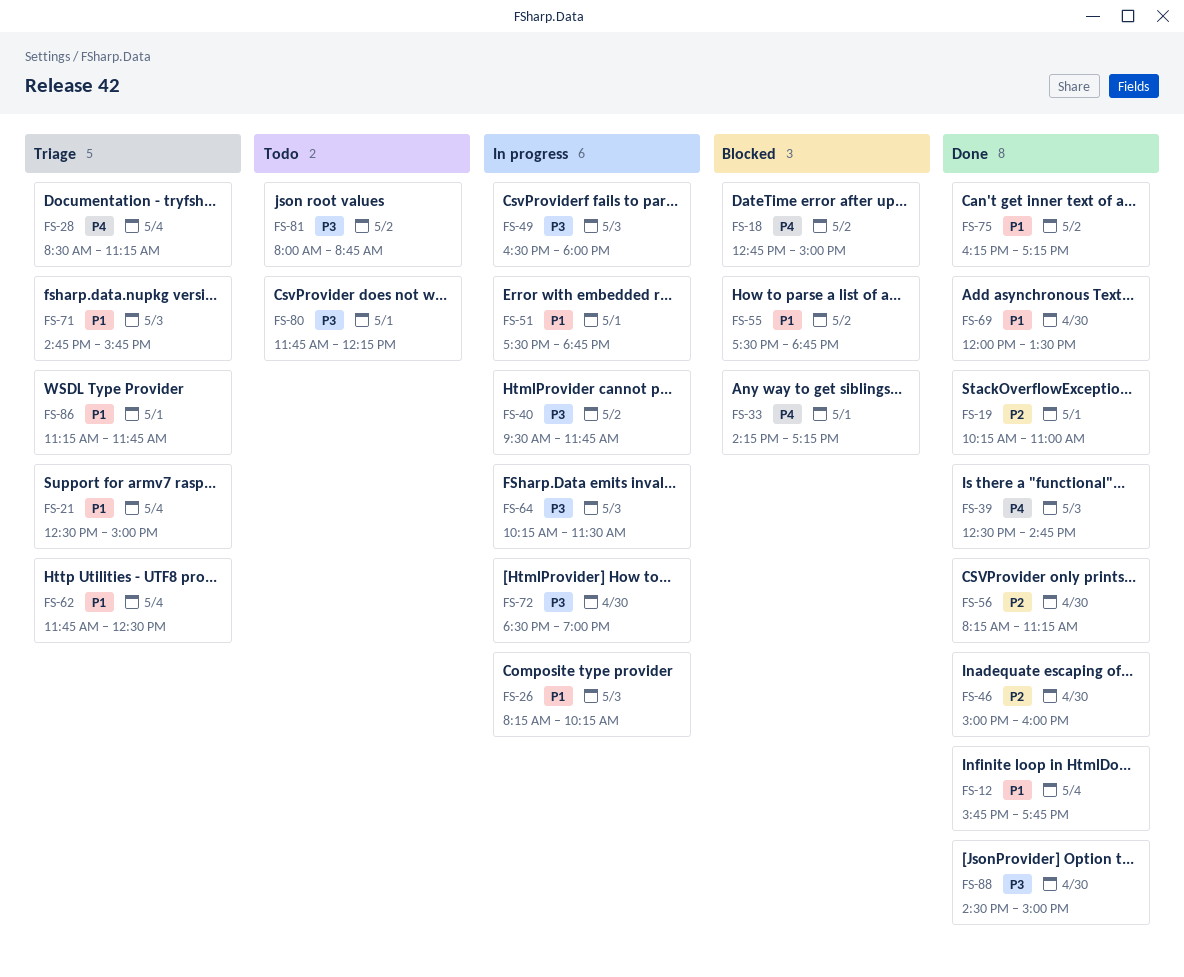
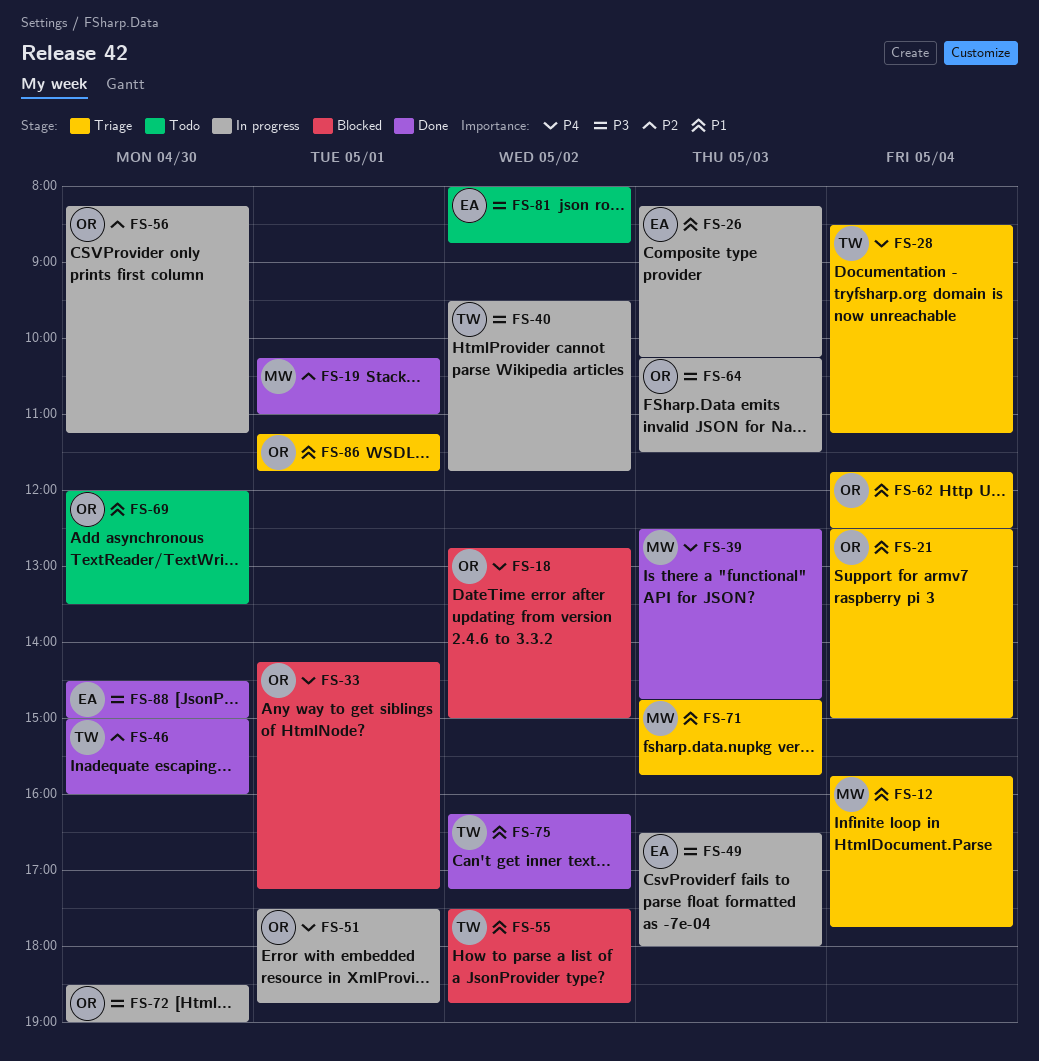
FS-12, status: Done -> Triage
FS-51, priority: P1 -> P4
FS-56, status: Done -> In progress
FS-69, status: Done -> Todo
FS-80: present -> none

